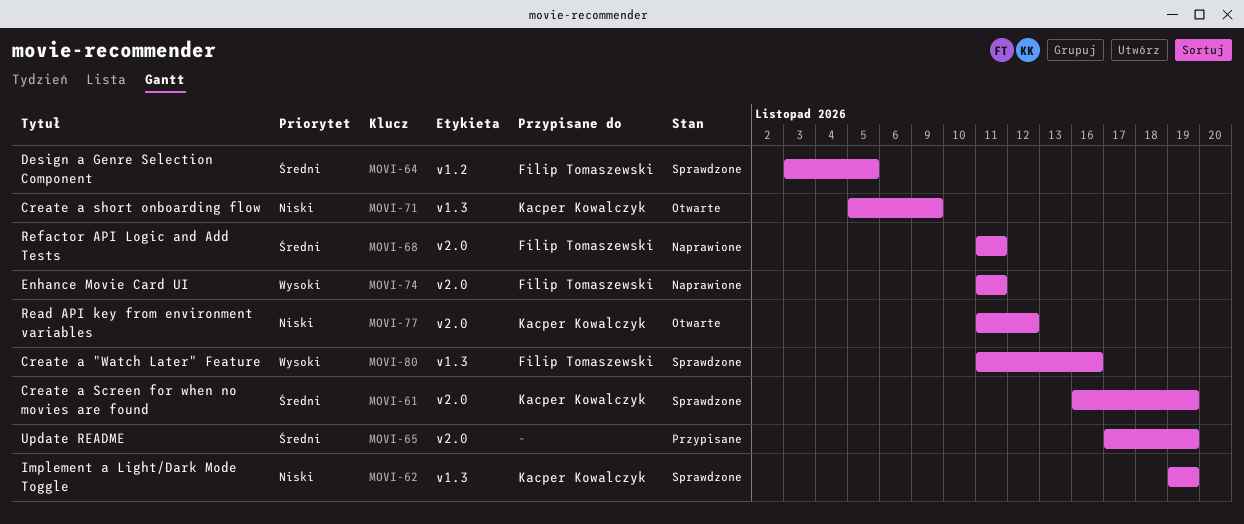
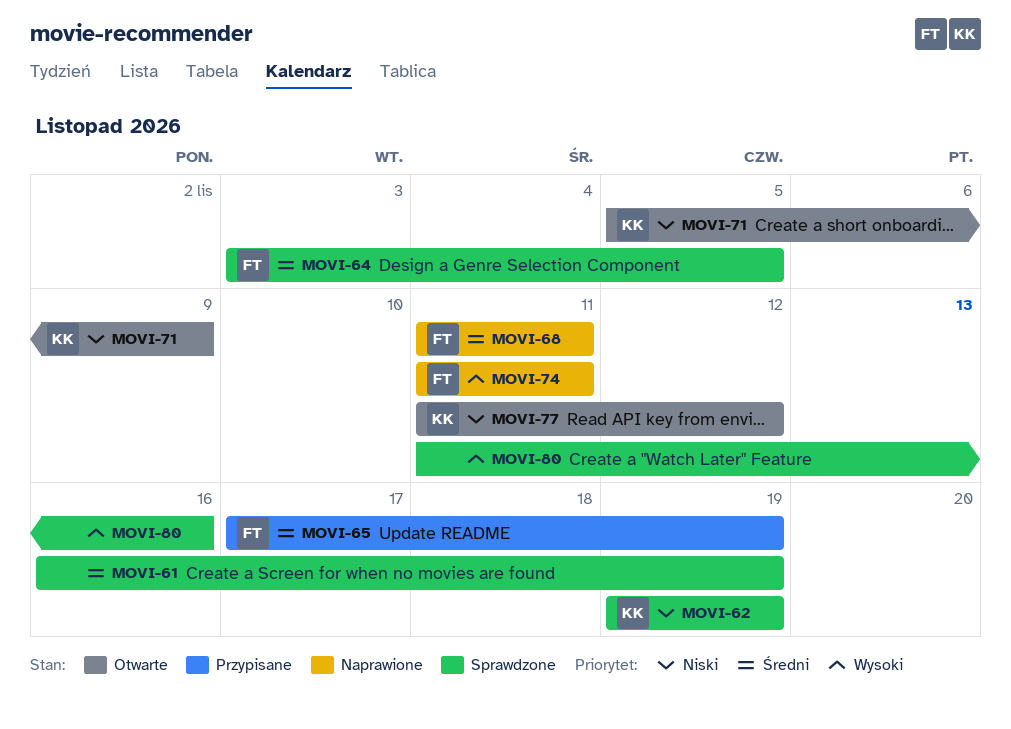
MOVI-61, owner: Kacper Kowalczyk -> none
MOVI-65, owner: none -> Filip Tomaszewski
MOVI-80, owner: Filip Tomaszewski -> none

